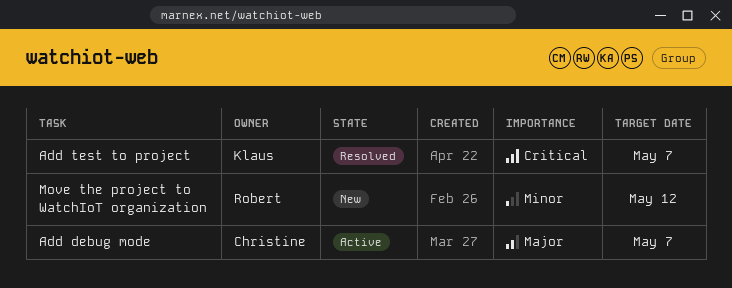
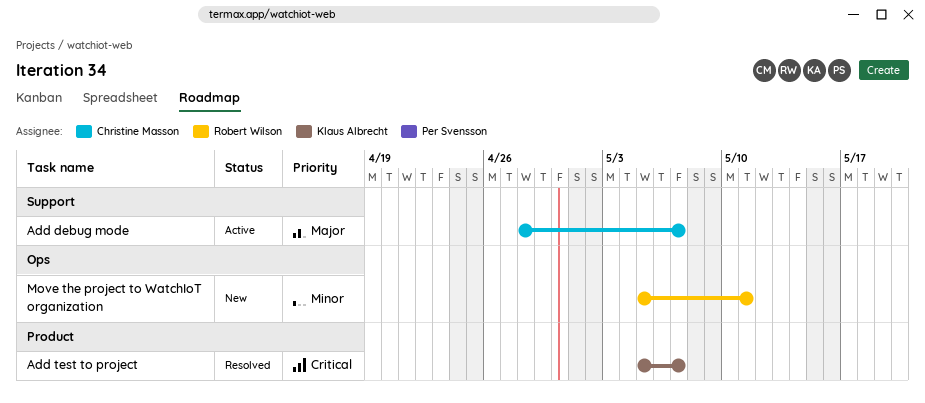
Move the project to WatchIoT organization, due: May 12 -> May 11

